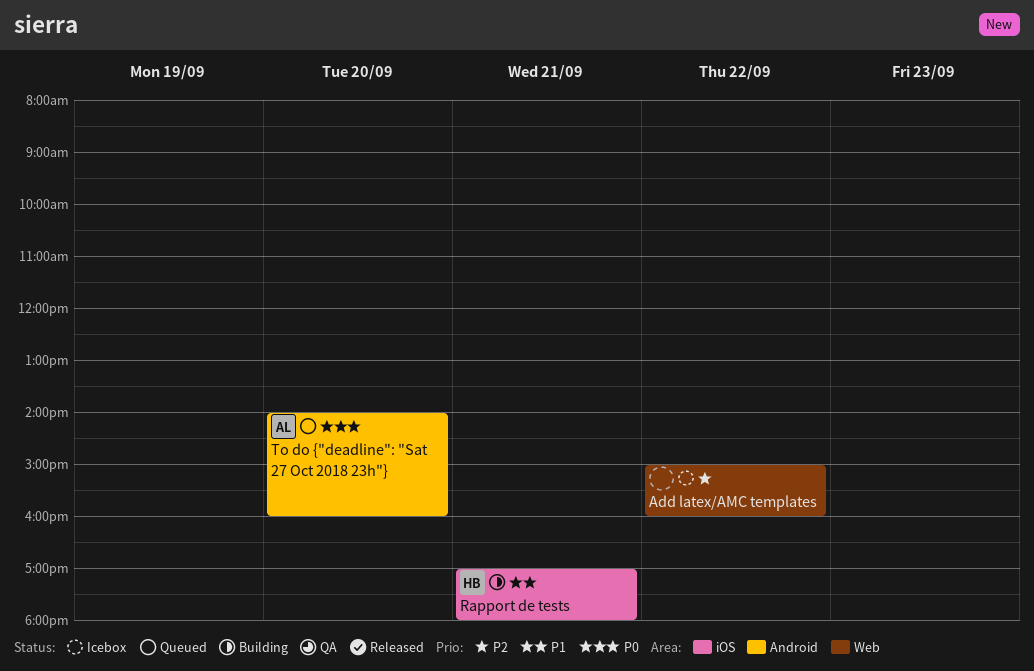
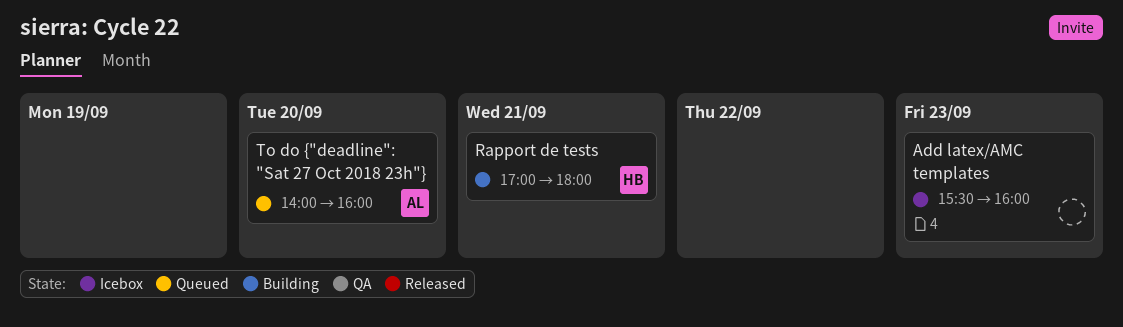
Add latex/AMC templates, day: Sep 22 -> Sep 23
Add latex/AMC templates, begins: 15:00 -> 15:30

